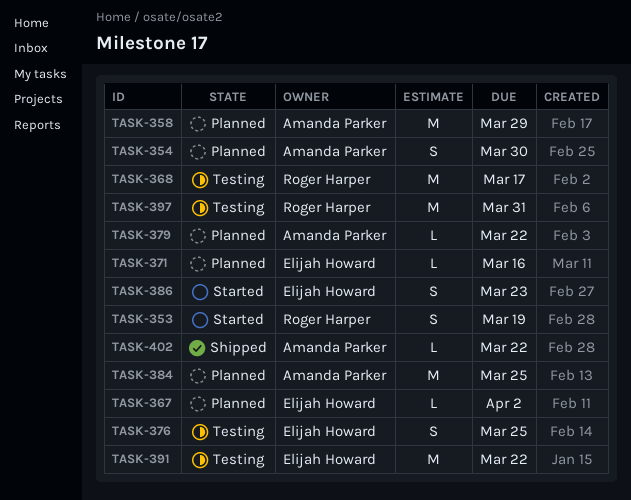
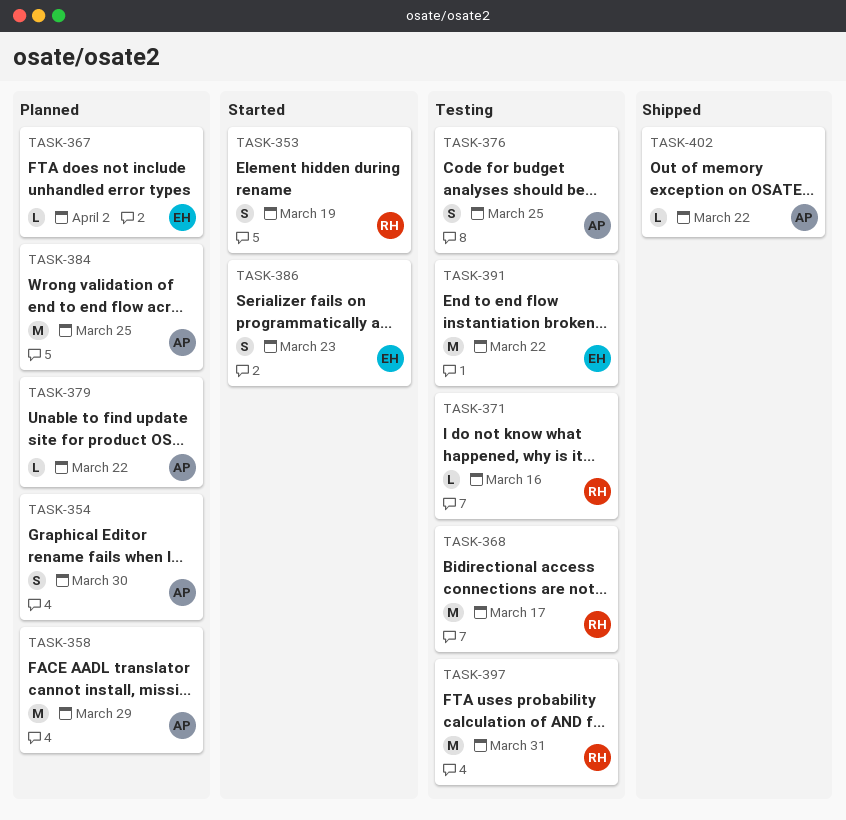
TASK-371, status: Planned -> Testing
TASK-371, owner: Elijah Howard -> Roger Harper
TASK-376, owner: Elijah Howard -> Amanda Parker

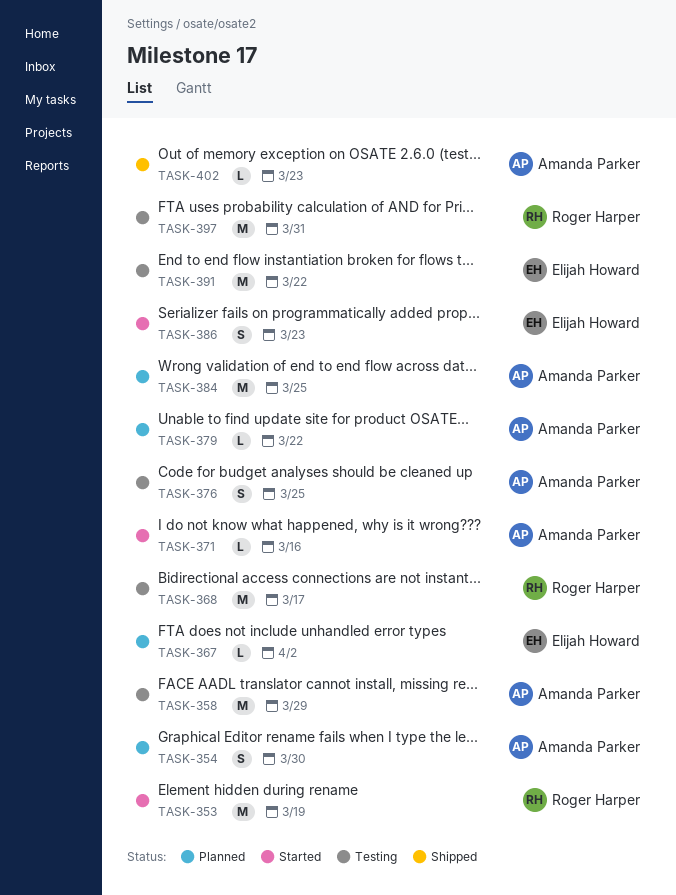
TASK-353, estimate: S -> M
TASK-358, status: Planned -> Testing
TASK-371, status: Testing -> Started
TASK-371, owner: Roger Harper -> Amanda Parker
TASK-402, due: Mar 22 -> Mar 23

